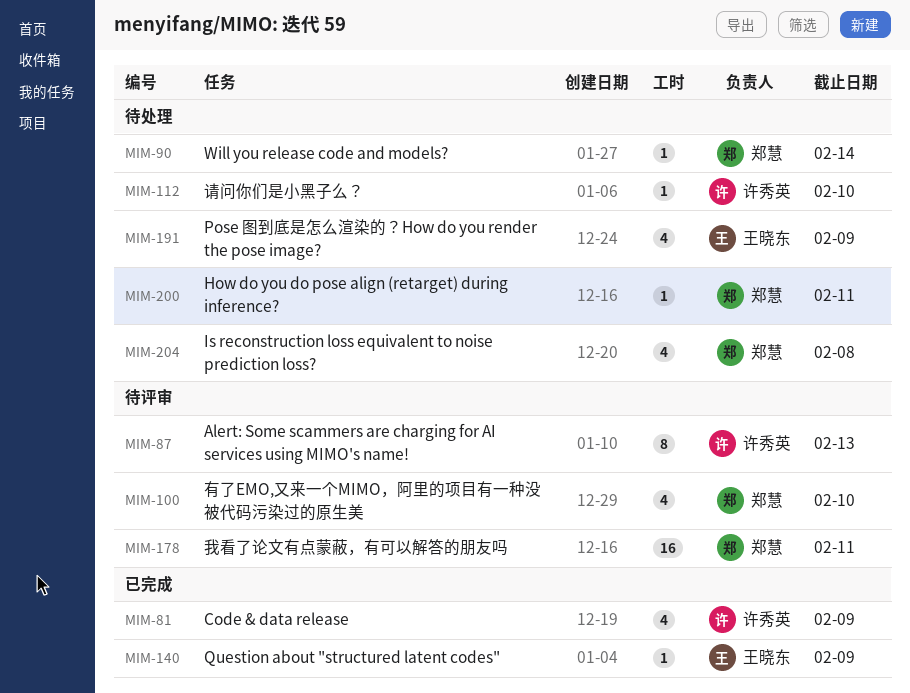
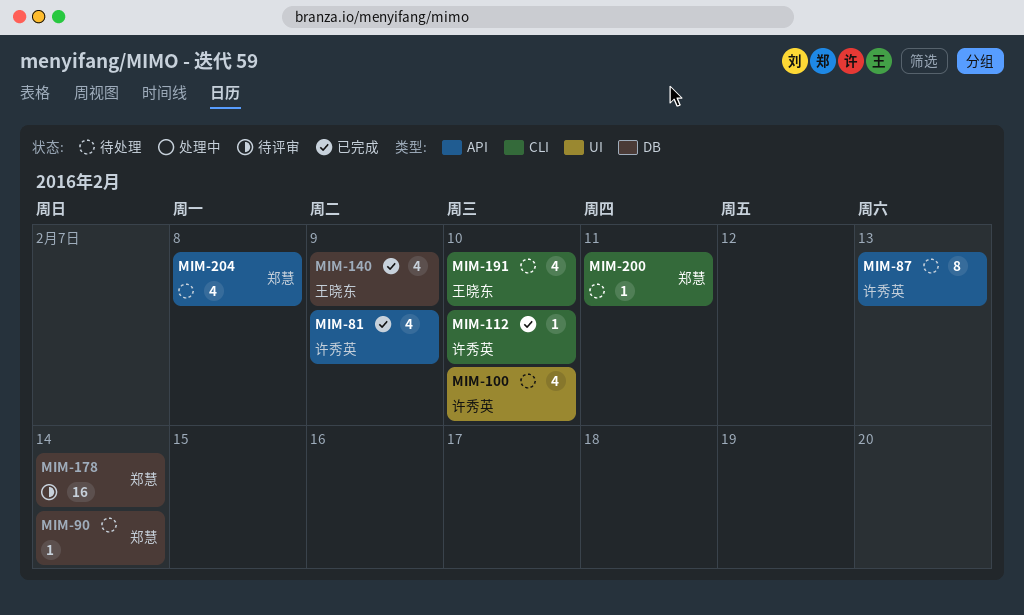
MIM-87, status: 待评审 -> 待处理
MIM-100, status: 待评审 -> 待处理
MIM-100, owner: 郑慧 -> 许秀英
MIM-112, status: 待处理 -> 已完成
MIM-140, estimate: 1 -> 4
MIM-178, due: Feb 11 -> Feb 14
MIM-191, due: Feb 9 -> Feb 10

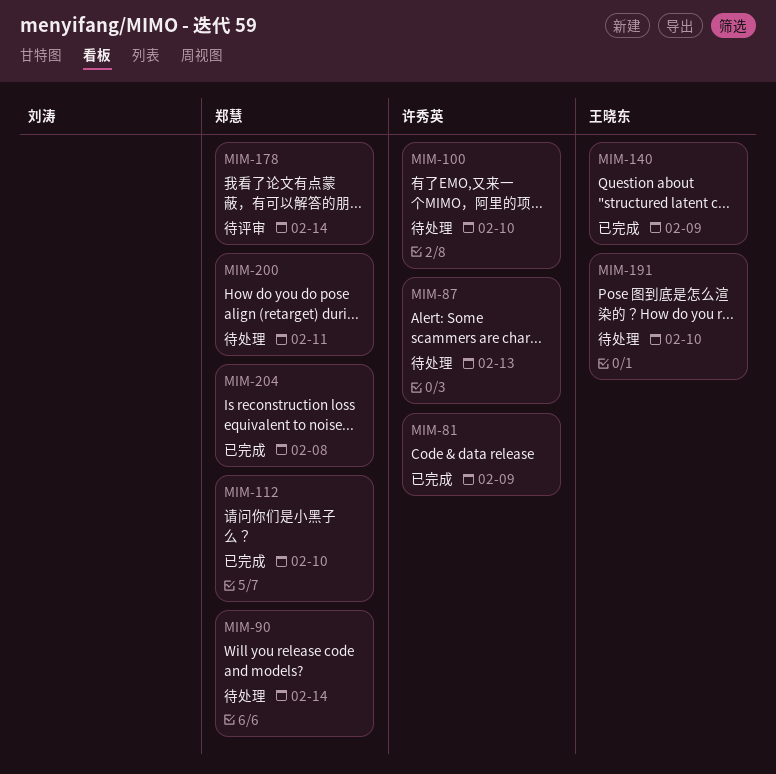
MIM-112, owner: 许秀英 -> 郑慧
MIM-204, status: 待处理 -> 已完成

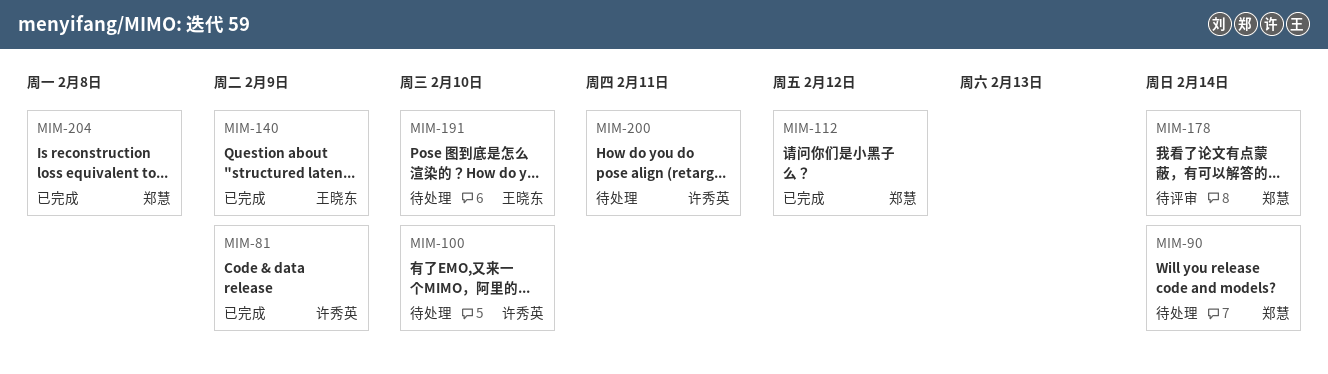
MIM-87: present -> none
MIM-112, due: Feb 10 -> Feb 12
MIM-200, owner: 郑慧 -> 许秀英

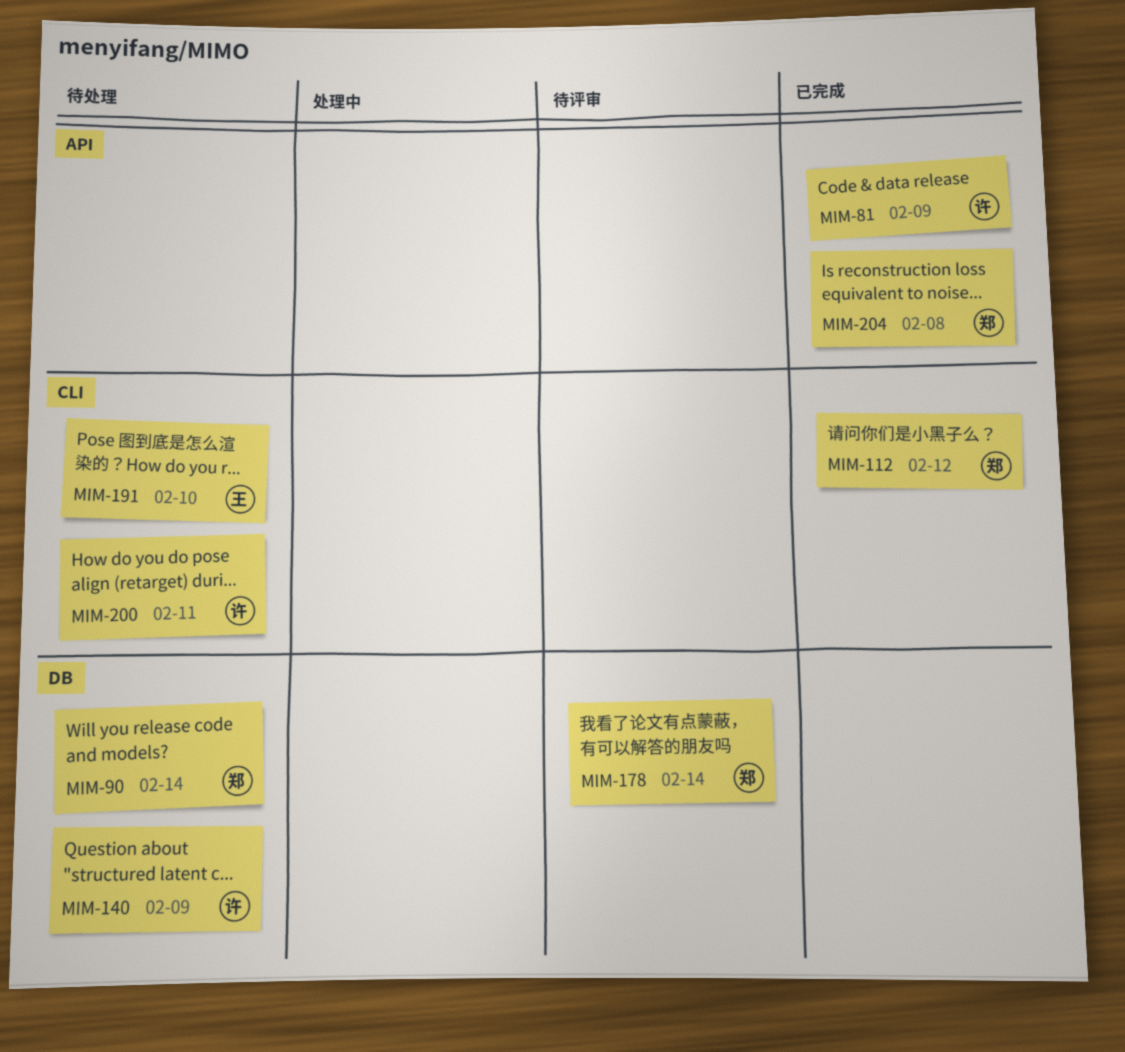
MIM-100: present -> none
MIM-140, status: 已完成 -> 待处理
MIM-140, owner: 王晓东 -> 许秀英

